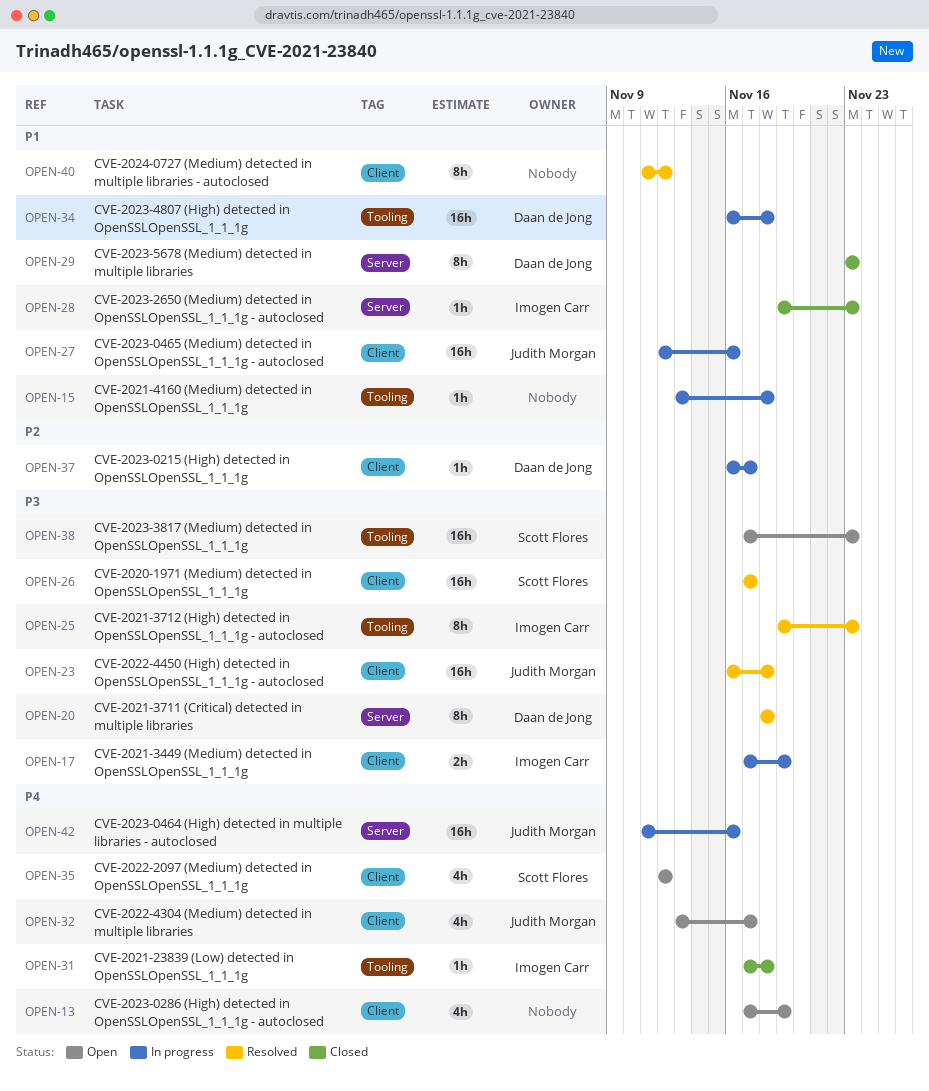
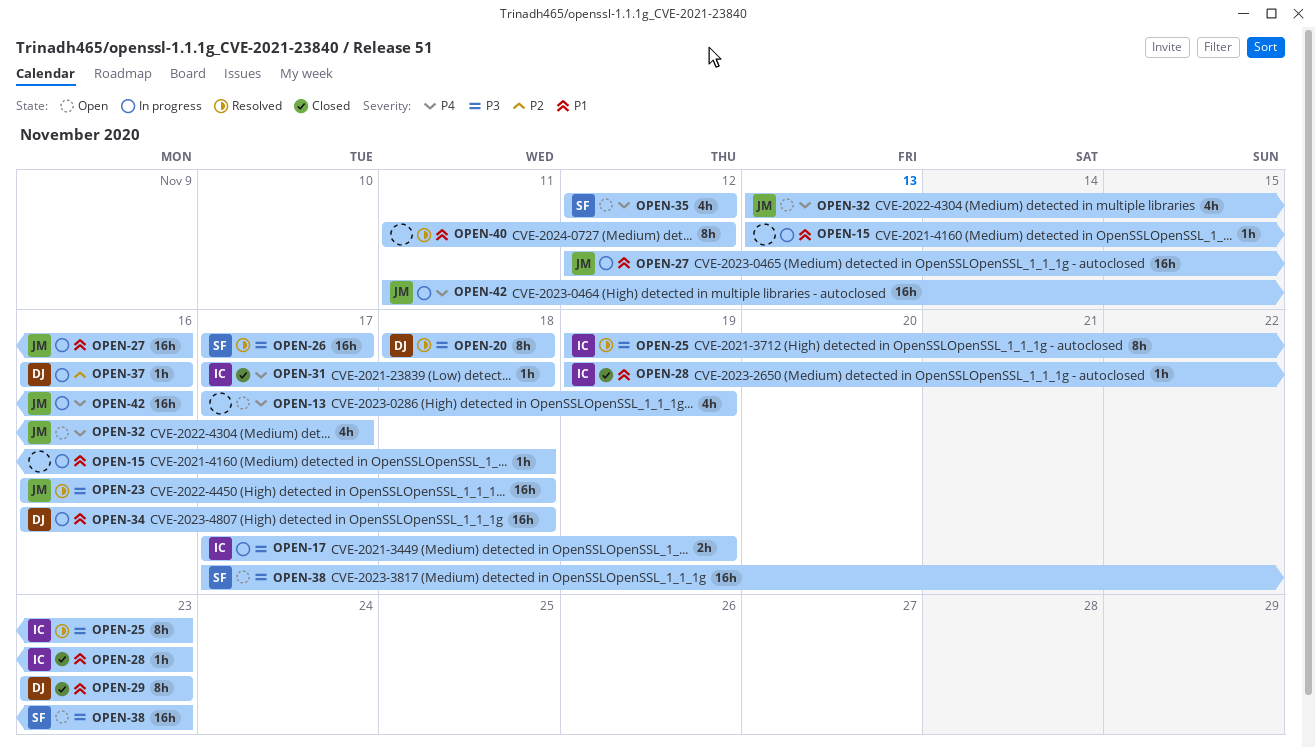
OPEN-37, due: Nov 17 -> Nov 16

